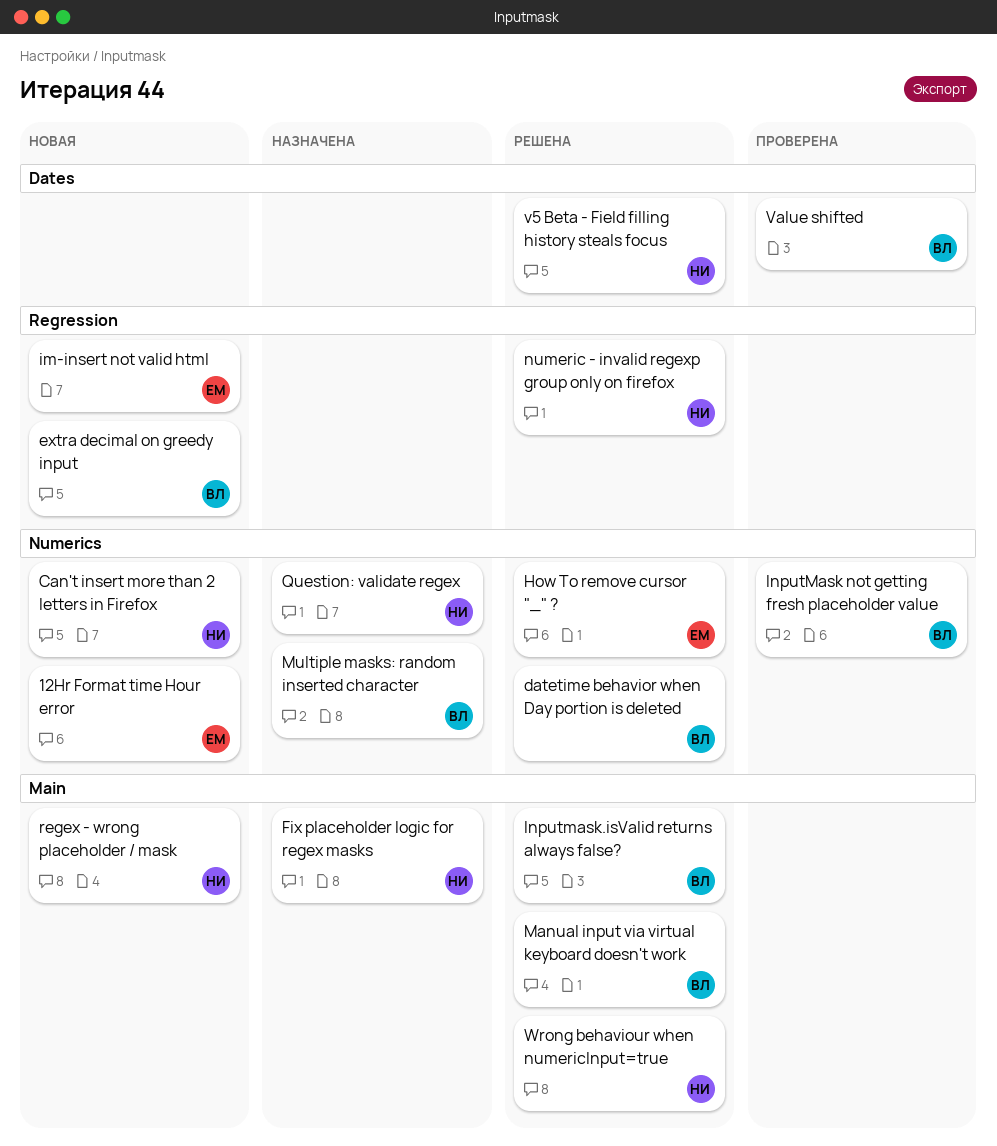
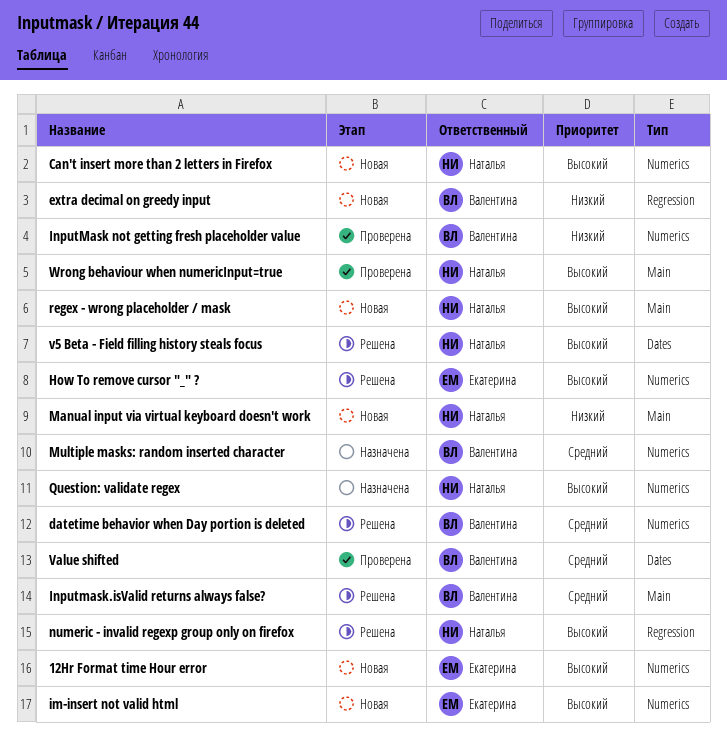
Fix placeholder logic for regex masks: present -> none
im-insert not valid html, label: Regression -> Numerics
Manual input via virtual keyboard doesn't work, status: Решена -> Новая
Manual input via virtual keyboard doesn't work, owner: Валентина -> Наталья
Wrong behaviour when numericInput=true, status: Решена -> Проверена

